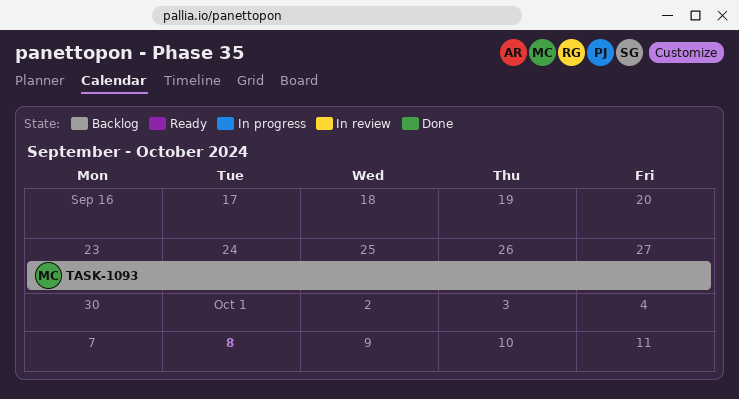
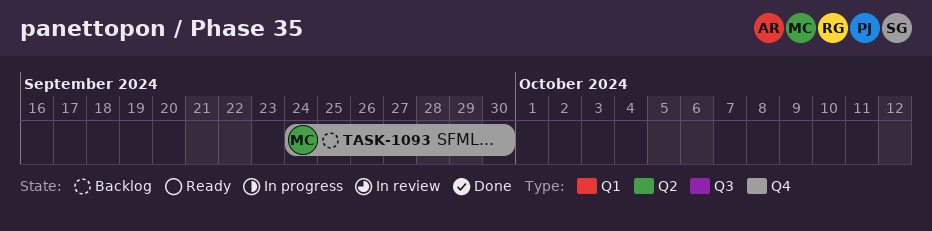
TASK-1093, start: Sep 23 -> Sep 24
TASK-1093, due: Sep 27 -> Sep 30

